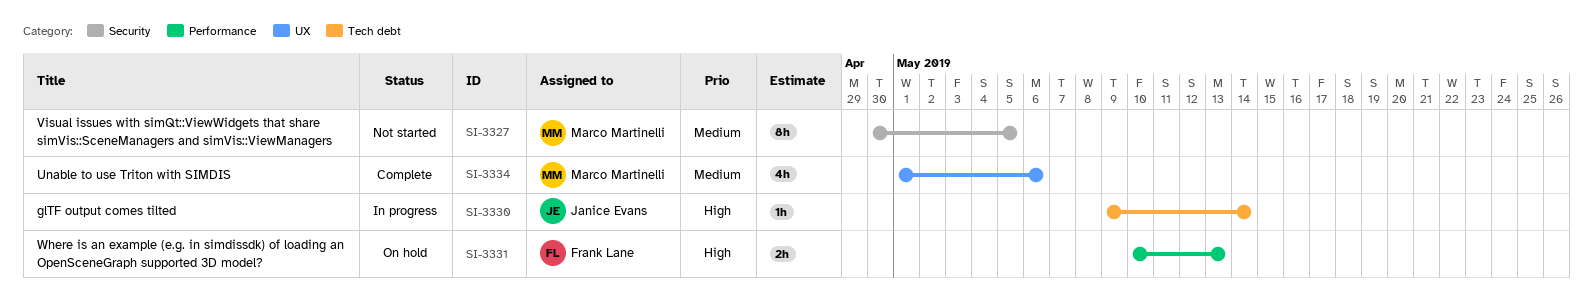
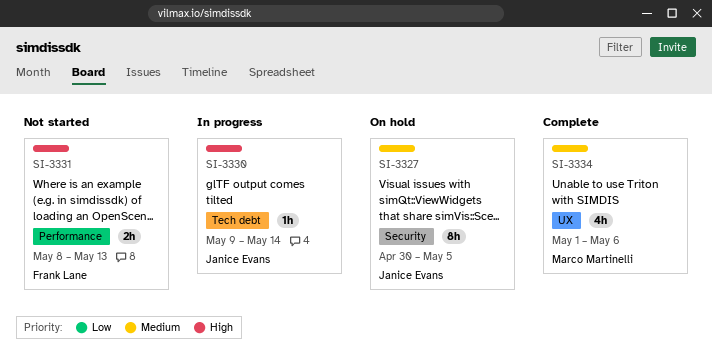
SI-3327, status: Not started -> On hold
SI-3327, owner: Marco Martinelli -> Janice Evans
SI-3331, status: On hold -> Not started
SI-3331, start: May 10 -> May 8

